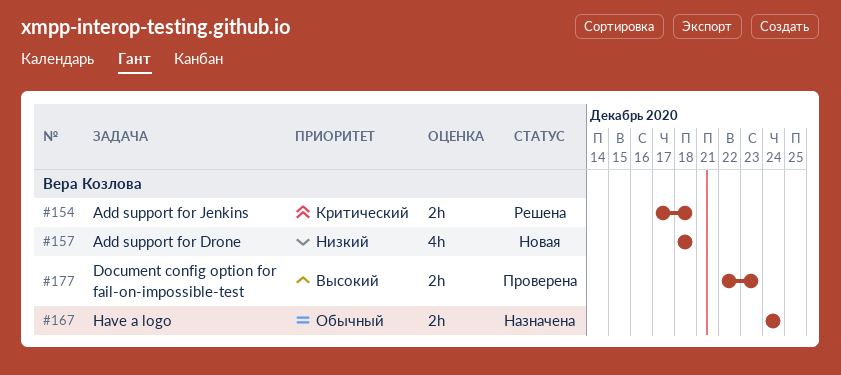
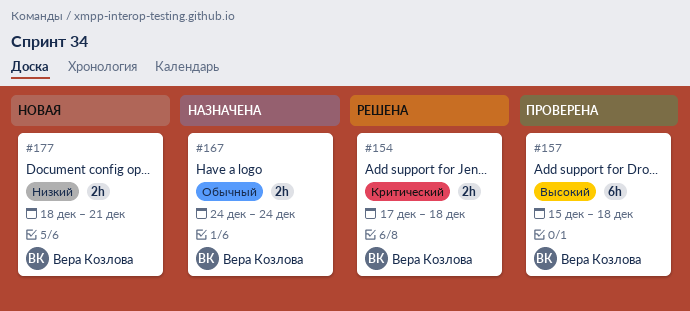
#157, status: Новая -> Проверена
#157, priority: Низкий -> Высокий
#157, estimate: 4h -> 6h
#157, start: Dec 18 -> Dec 15
#177, status: Проверена -> Новая
#177, priority: Высокий -> Низкий
#177, start: Dec 22 -> Dec 18
#177, due: Dec 23 -> Dec 21

